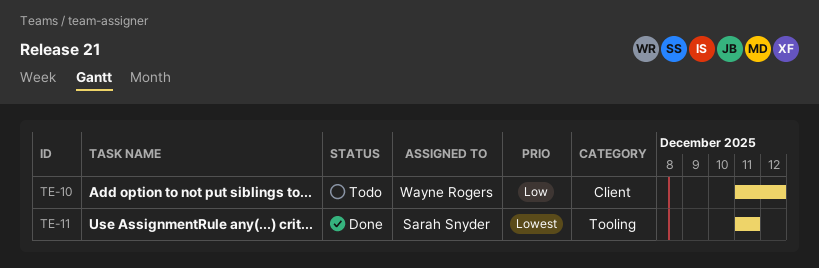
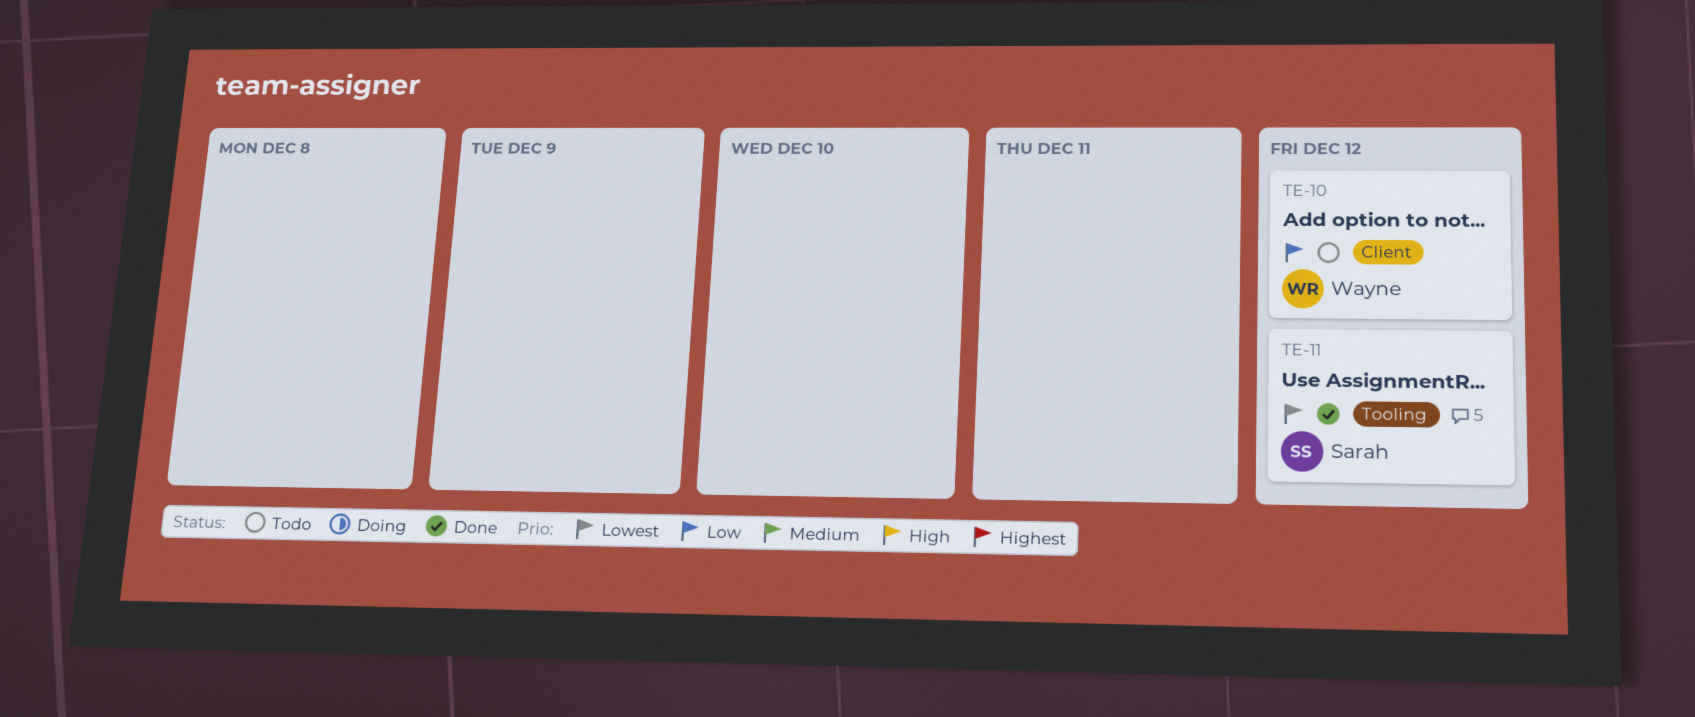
TE-11, due: Dec 11 -> Dec 12

